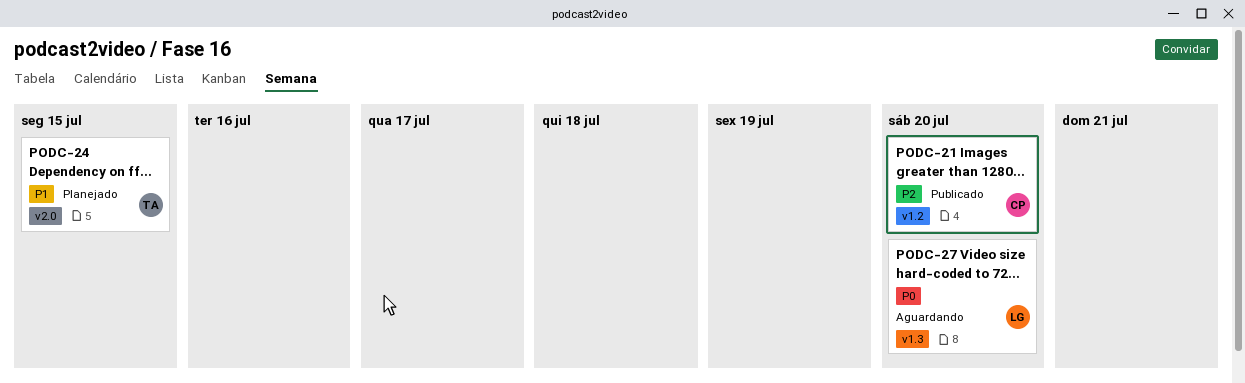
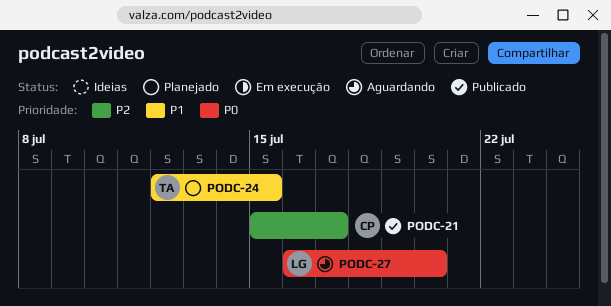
PODC-21, due: Jul 20 -> Jul 17

